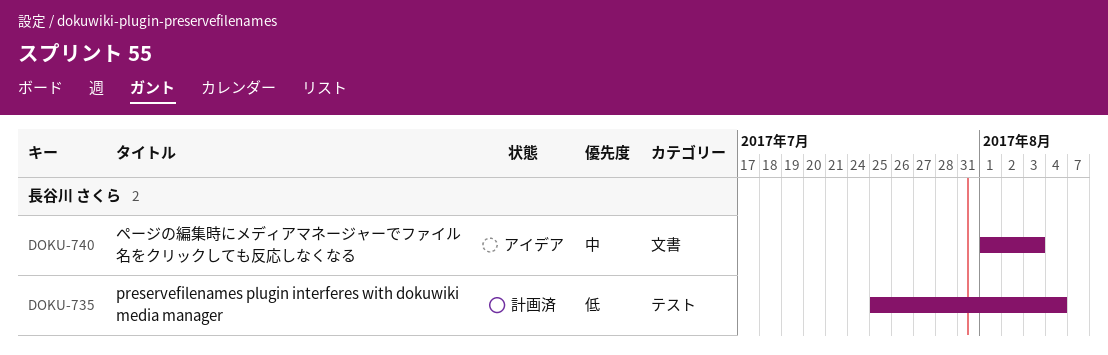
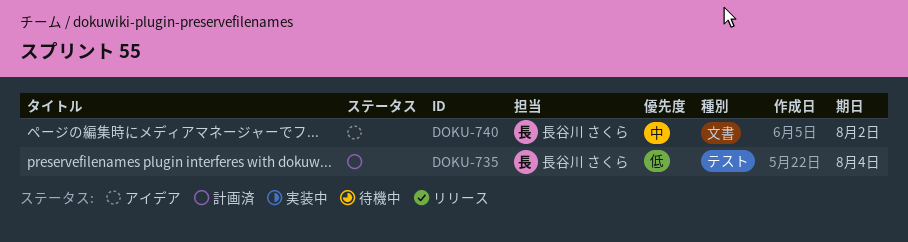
DOKU-740, due: Aug 3 -> Aug 2

